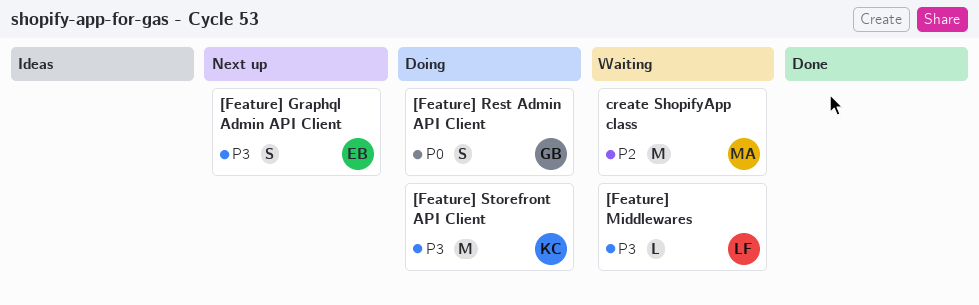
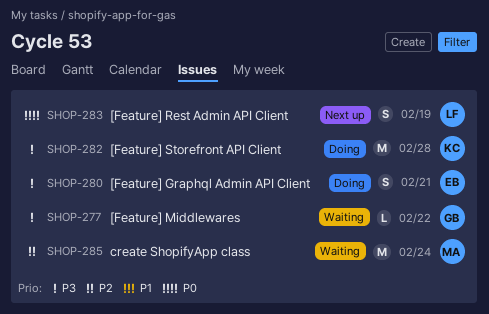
[Feature] Graphql Admin API Client, status: Next up -> Doing
[Feature] Middlewares, owner: LF -> GB
[Feature] Rest Admin API Client, status: Doing -> Next up
[Feature] Rest Admin API Client, owner: GB -> LF

